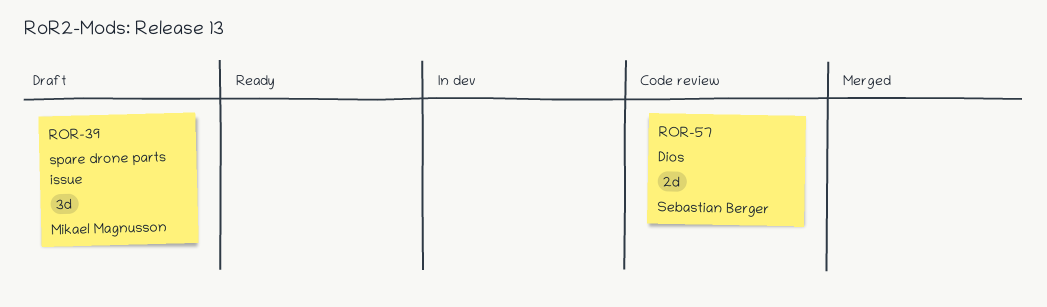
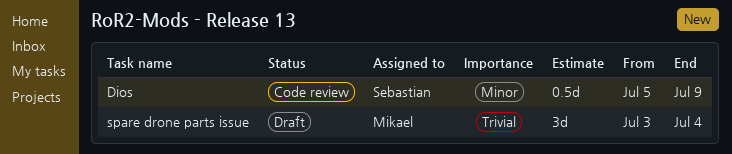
Dios, estimate: 2d -> 0.5d

